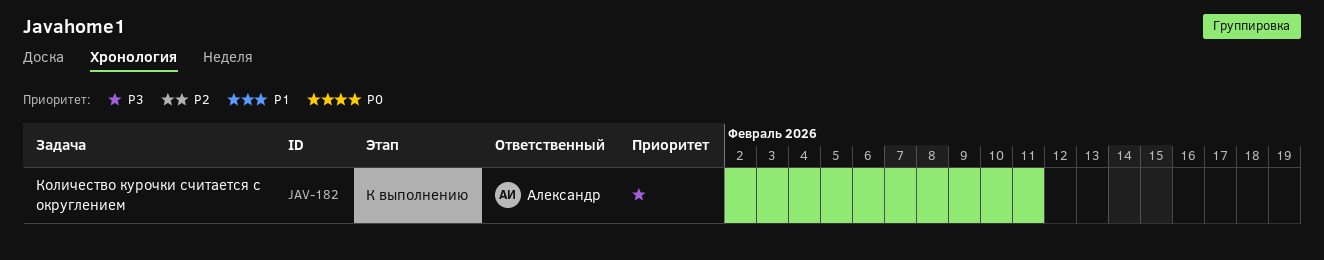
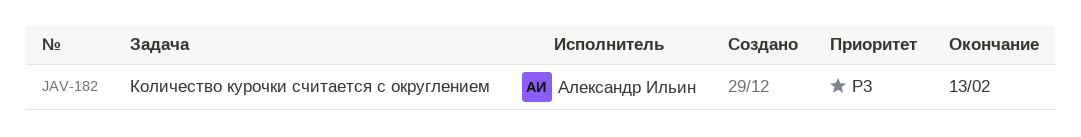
JAV-182, due: Feb 11 -> Feb 13

